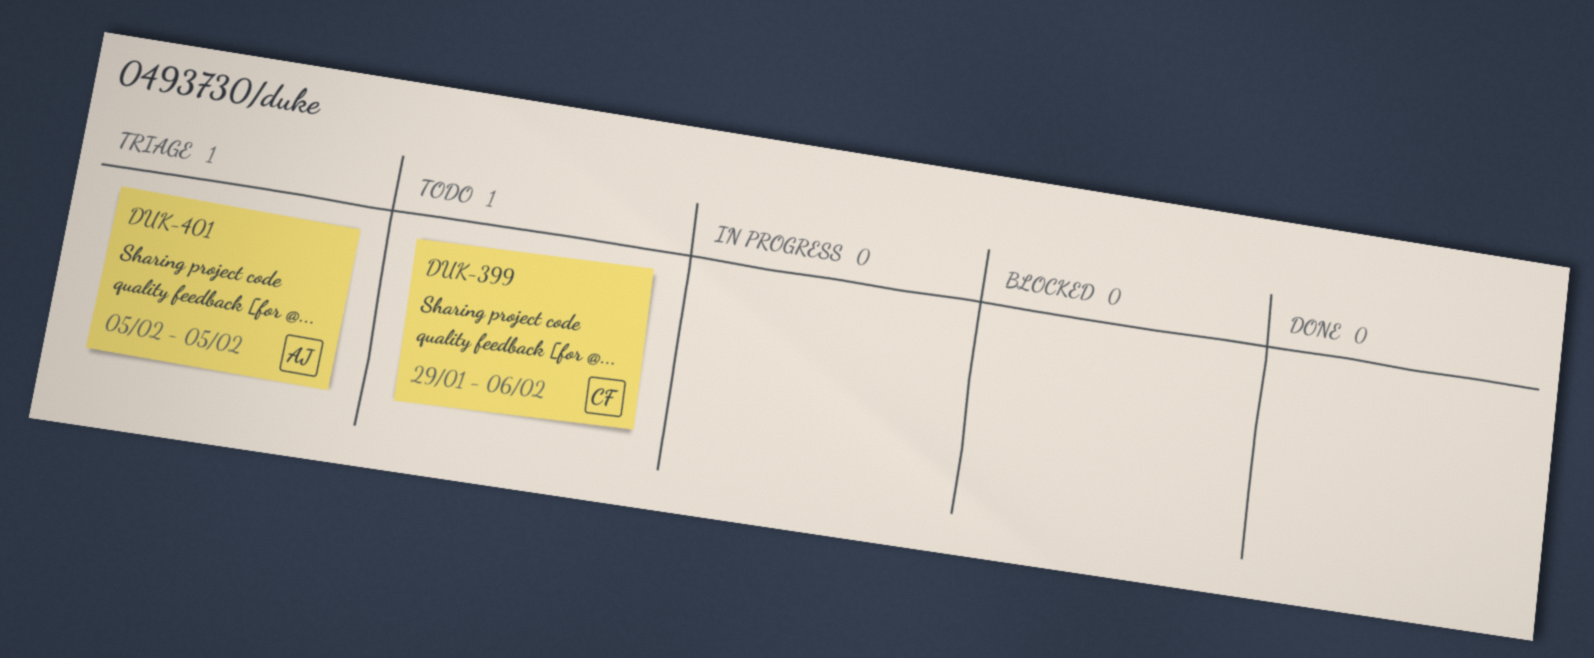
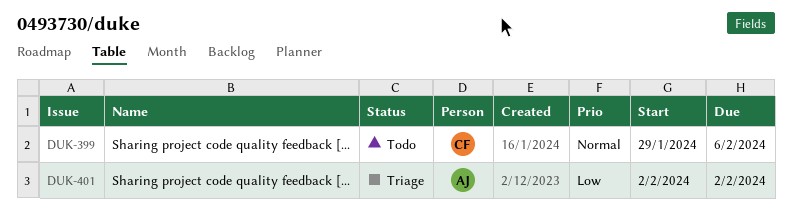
DUK-401, start: Feb 5 -> Feb 2
DUK-401, due: Feb 5 -> Feb 2

